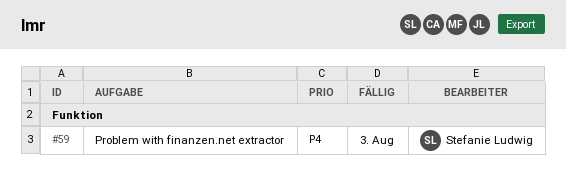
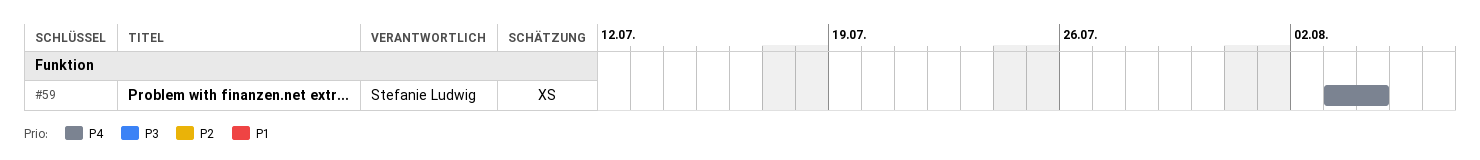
#59, due: Aug 3 -> Aug 4

